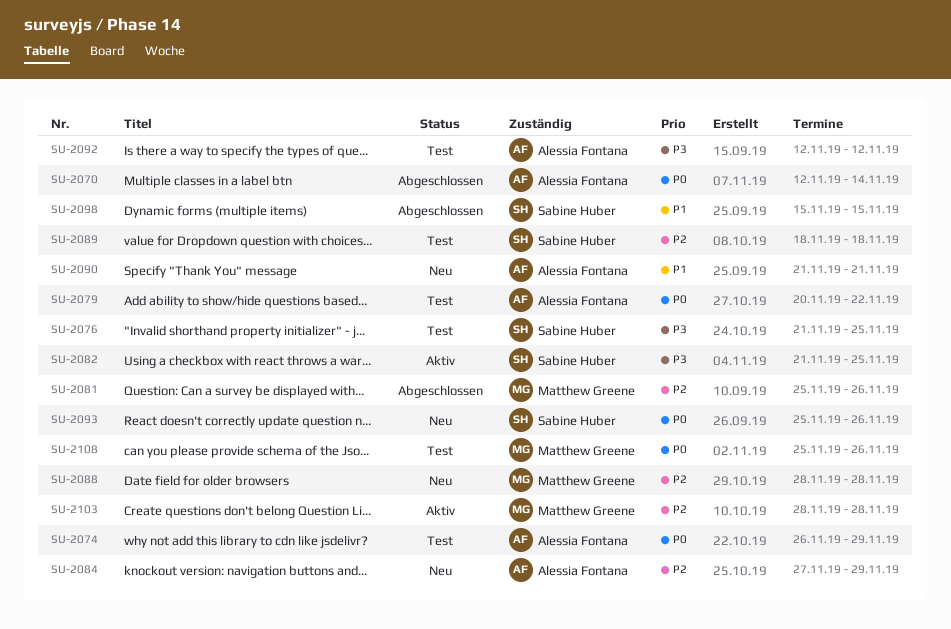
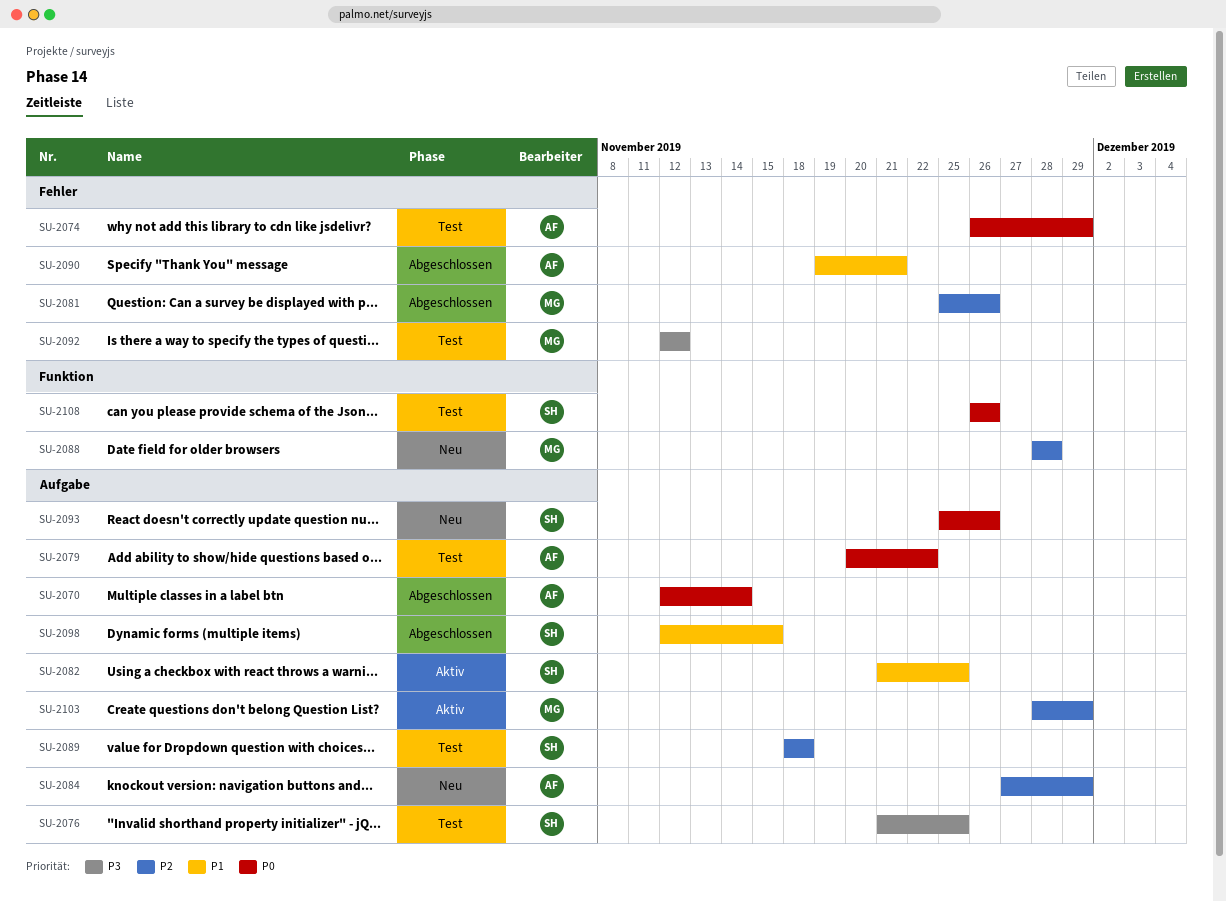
SU-2082, priority: P3 -> P1
SU-2090, status: Neu -> Abgeschlossen
SU-2090, start: Nov 21 -> Nov 19
SU-2092, owner: Alessia Fontana -> Matthew Greene
SU-2098, start: Nov 15 -> Nov 12
SU-2103, due: Nov 28 -> Nov 29
SU-2108, owner: Matthew Greene -> Sabine Huber
SU-2108, start: Nov 25 -> Nov 26

